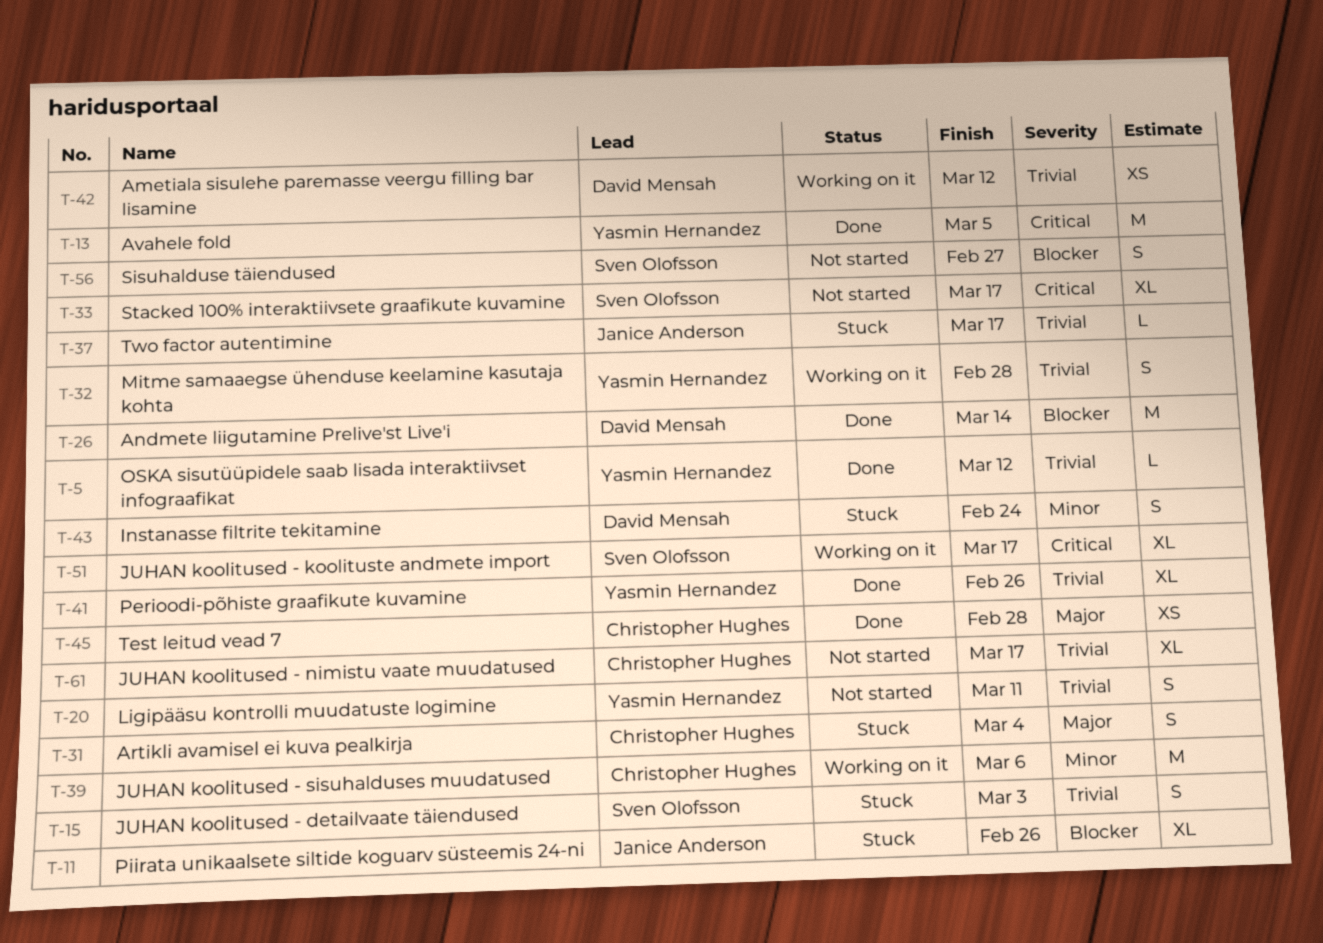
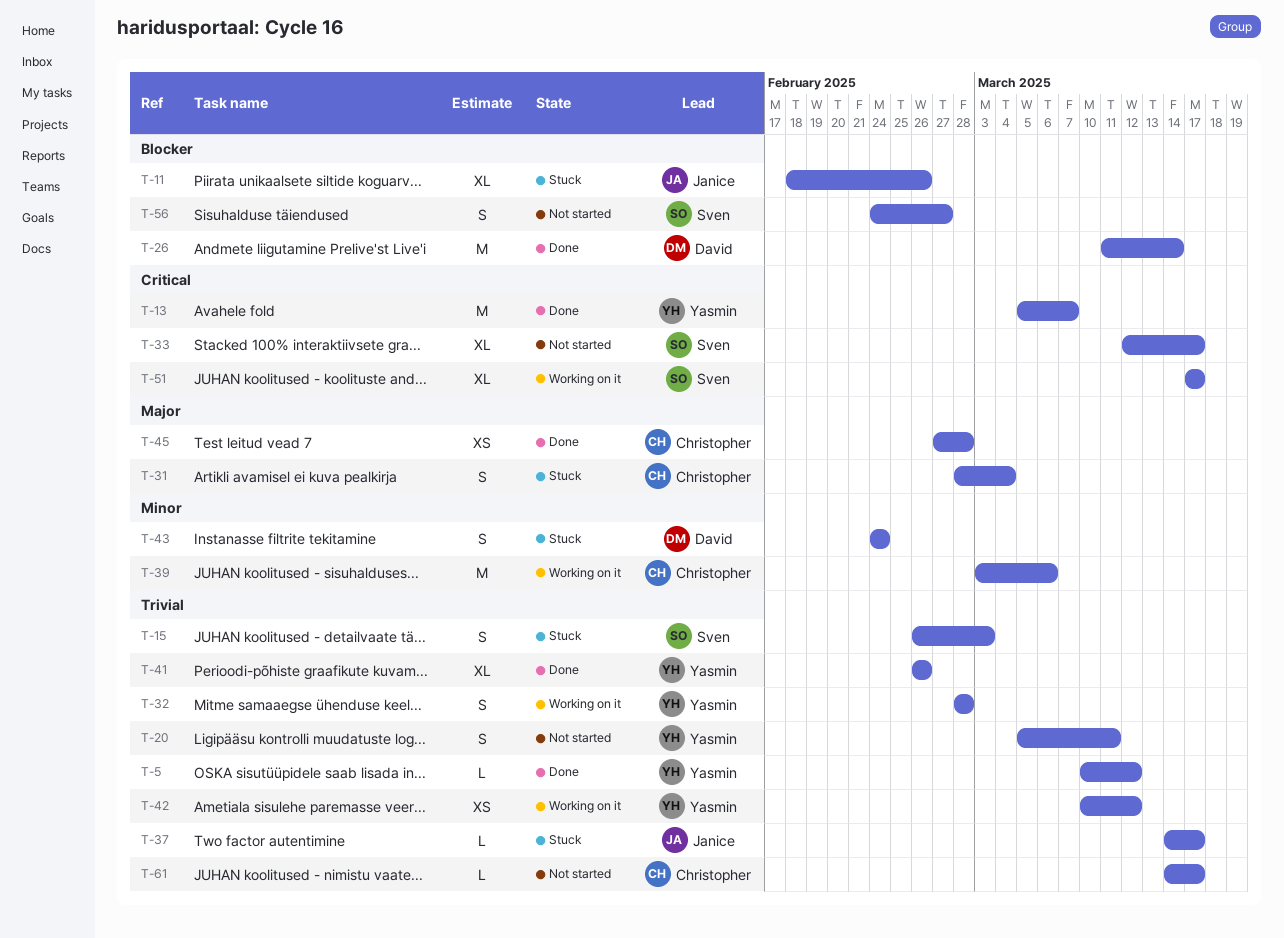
T-13, due: Mar 5 -> Mar 7
T-42, owner: David Mensah -> Yasmin Hernandez
T-61, estimate: XL -> L

